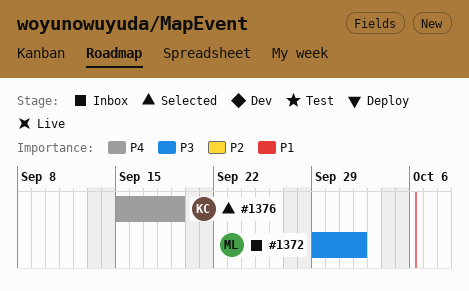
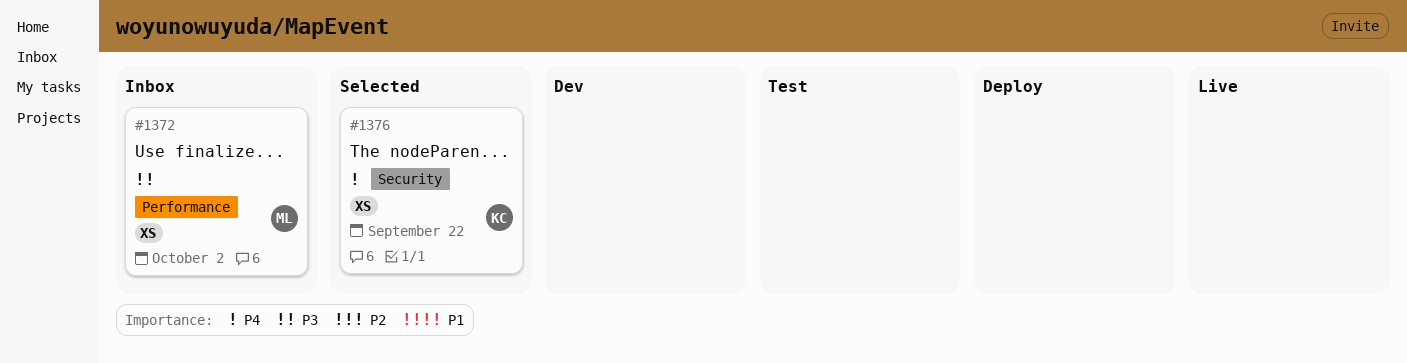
#1376, due: Sep 19 -> Sep 22

